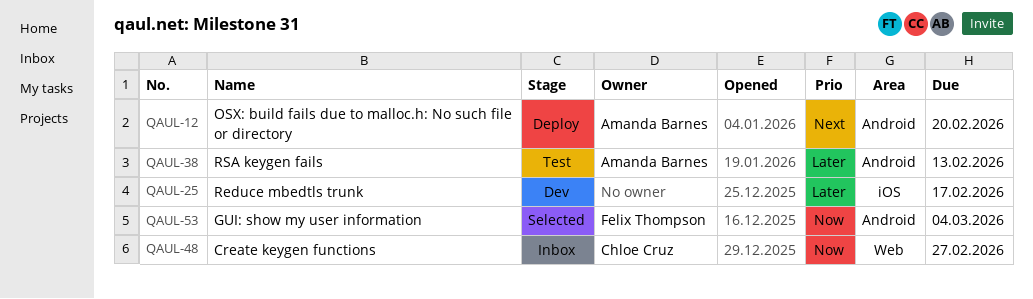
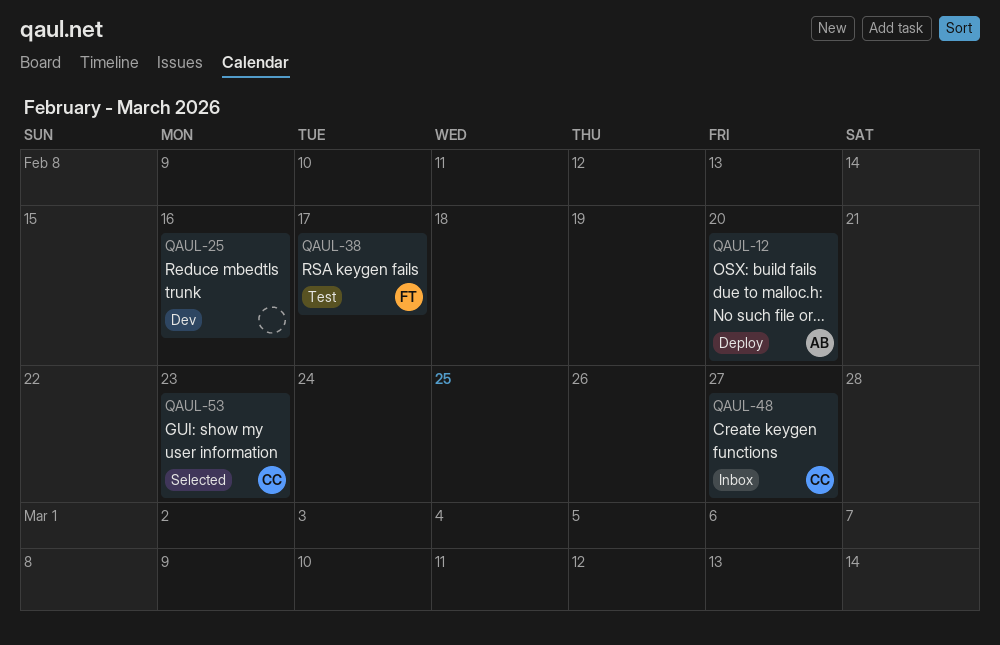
QAUL-25, due: Feb 17 -> Feb 16
QAUL-38, owner: Amanda Barnes -> Felix Thompson
QAUL-38, due: Feb 13 -> Feb 17
QAUL-53, owner: Felix Thompson -> Chloe Cruz
QAUL-53, due: Mar 4 -> Feb 23

